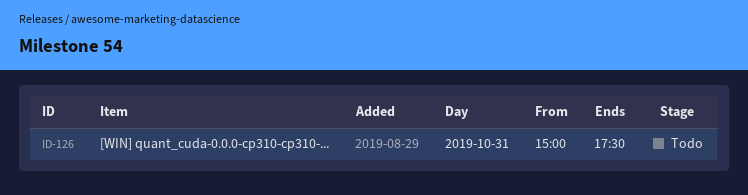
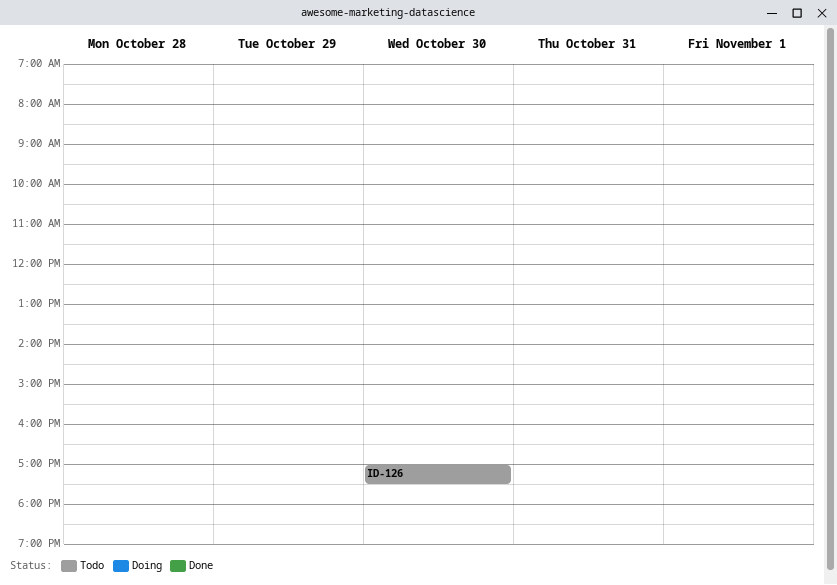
ID-126, day: Oct 31 -> Oct 30
ID-126, begins: 15:00 -> 17:00

